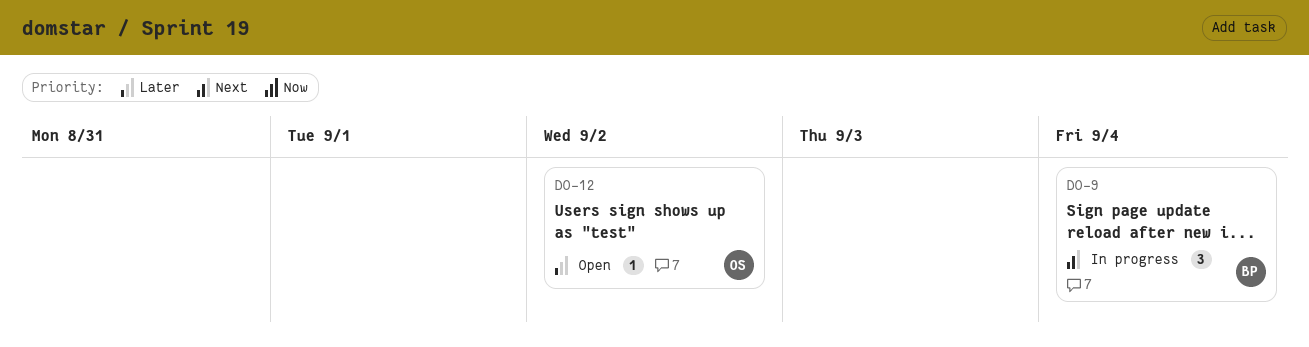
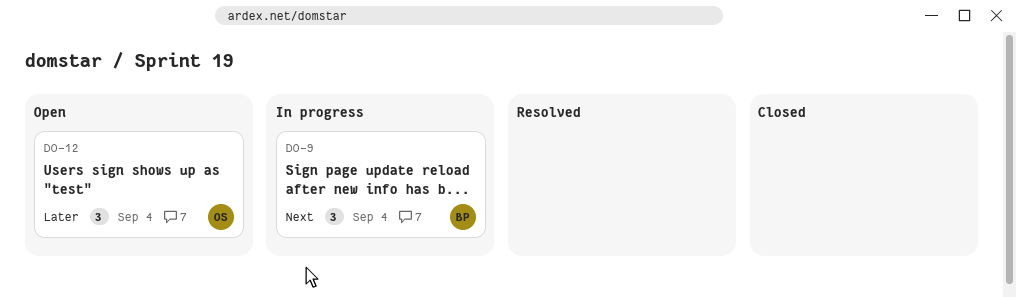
DO-12, estimate: 1 -> 3
DO-12, due: Sep 2 -> Sep 4

